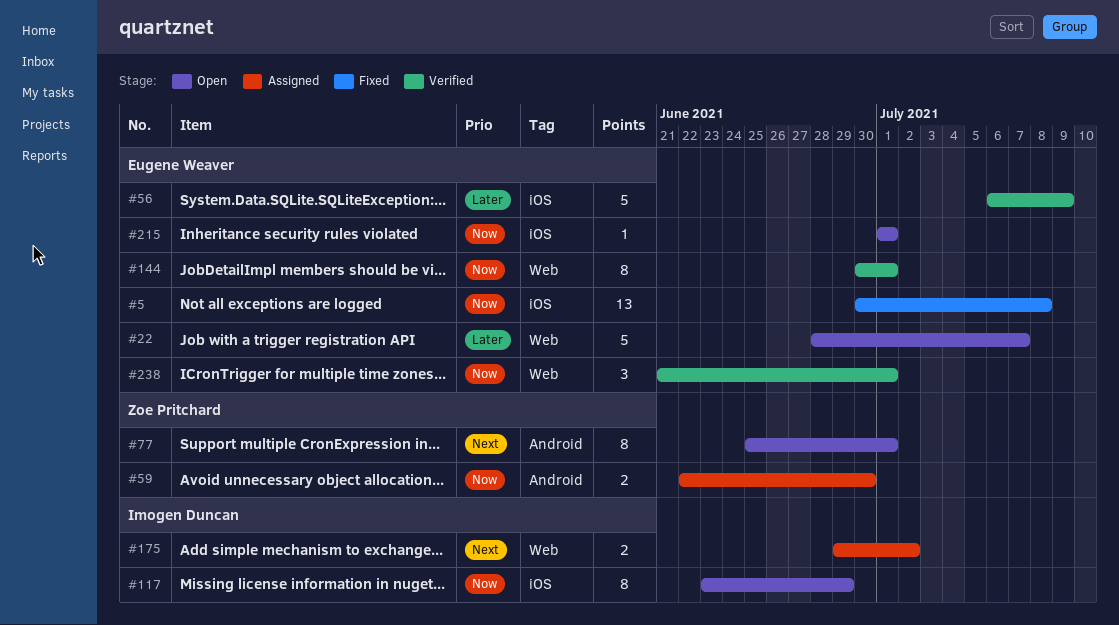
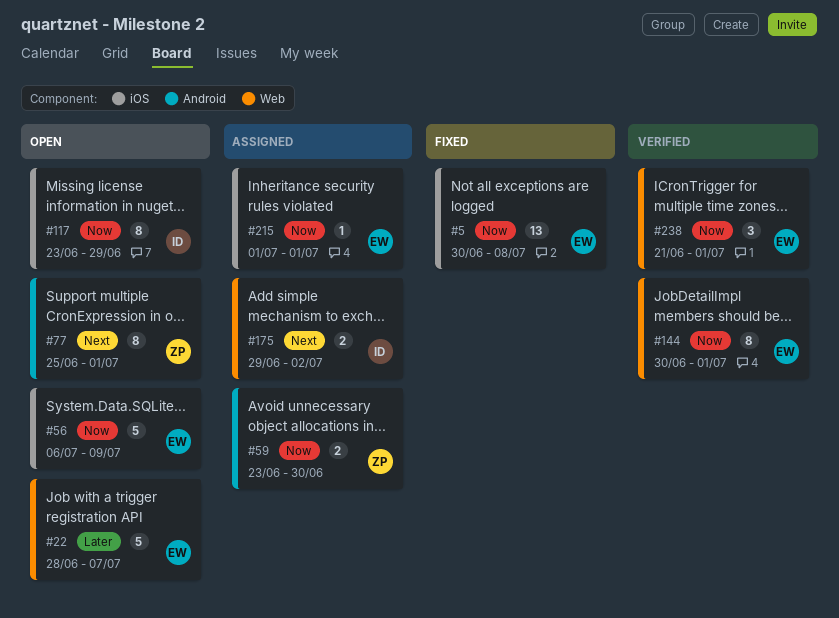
#56, status: Verified -> Open
#56, priority: Later -> Now
#59, start: Jun 22 -> Jun 23
#215, status: Open -> Assigned

